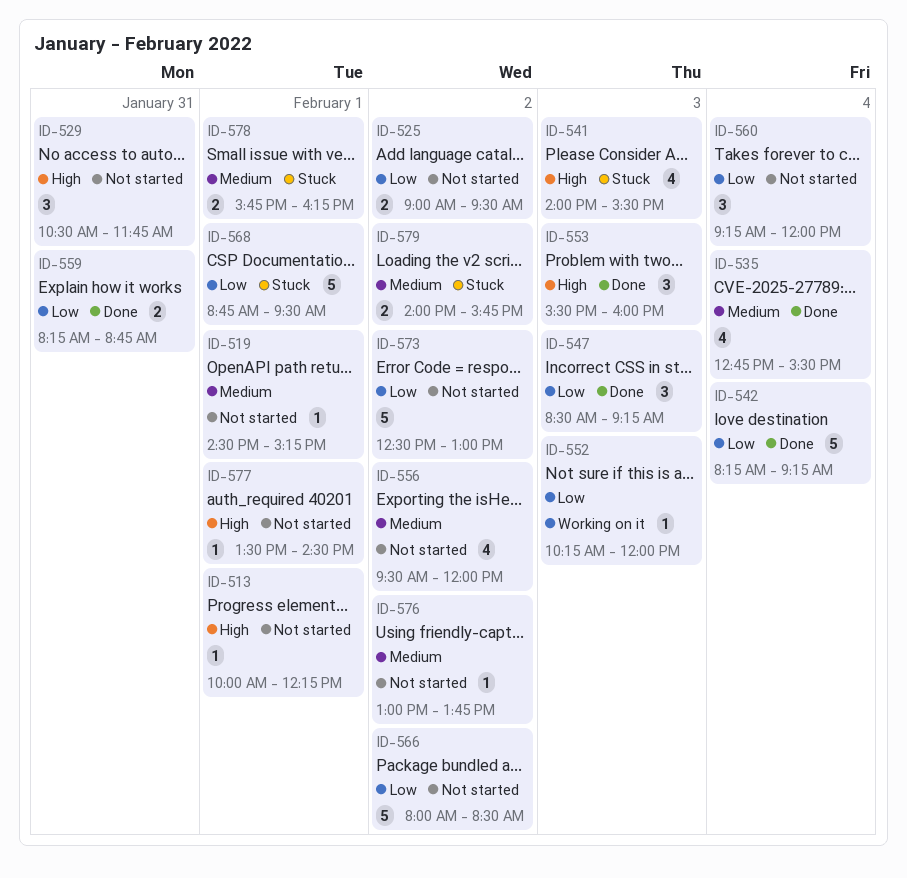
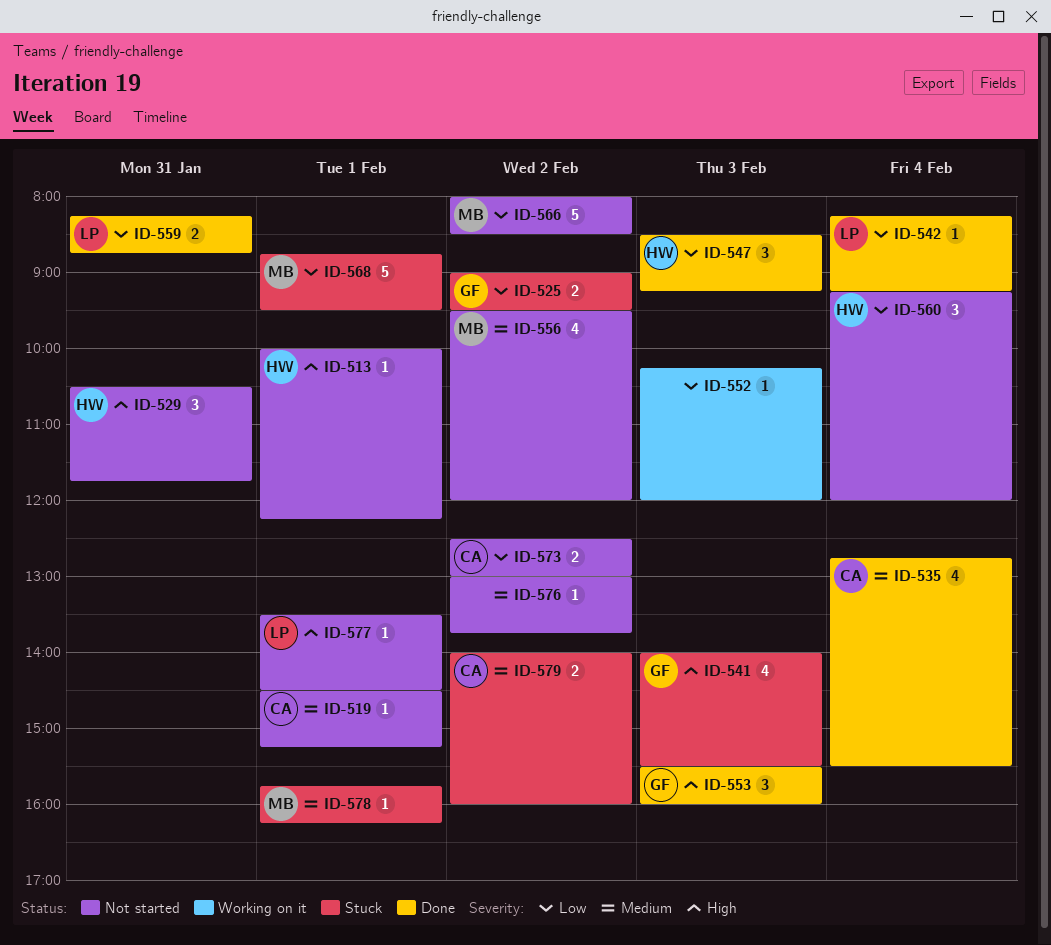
ID-525, status: Not started -> Stuck
ID-542, estimate: 5 -> 1
ID-573, estimate: 5 -> 2
ID-578, estimate: 2 -> 1
ID-579, ends: 15:45 -> 16:00

